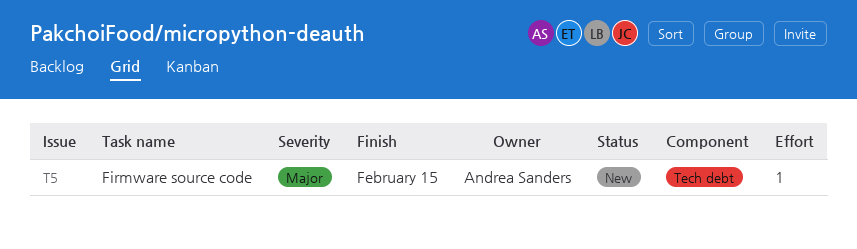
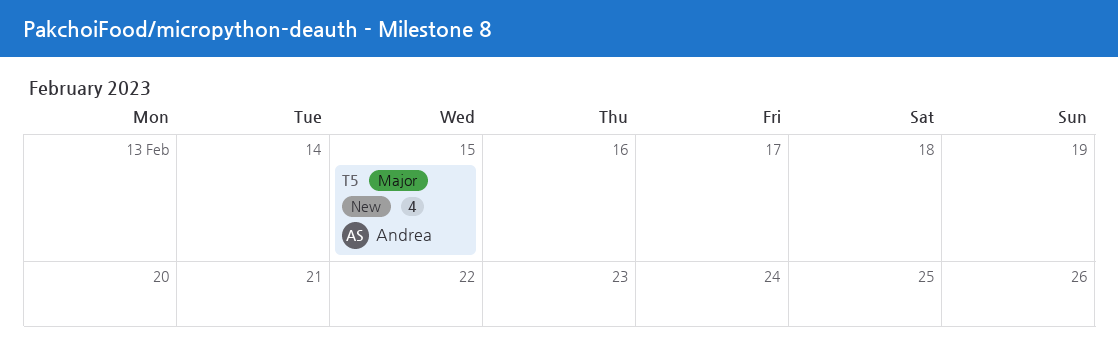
T5, estimate: 1 -> 4

